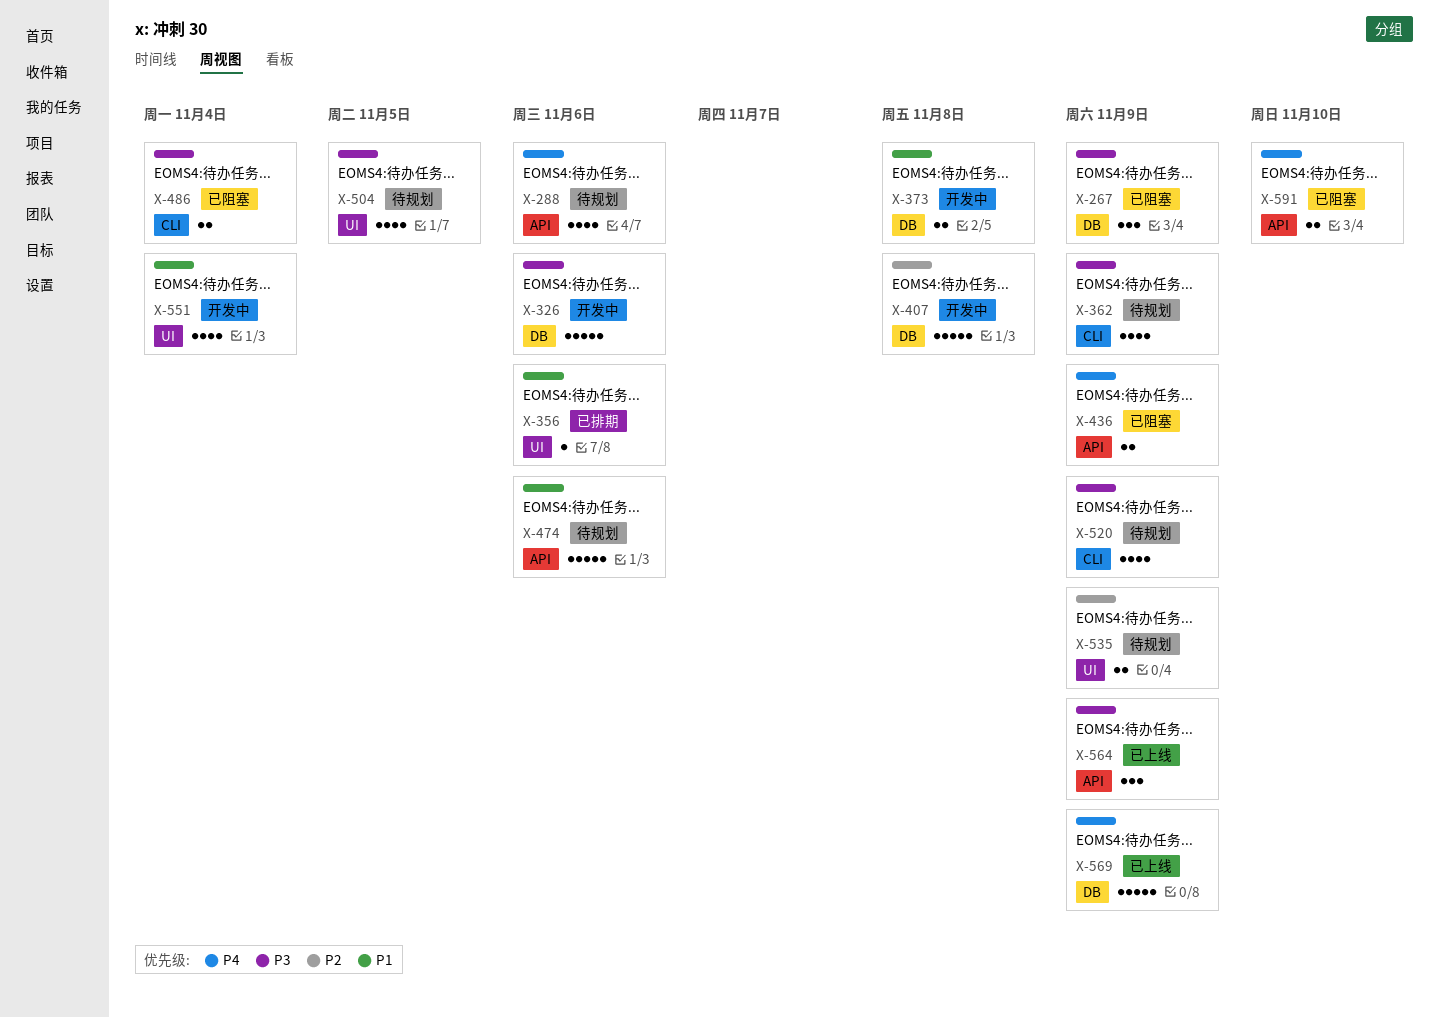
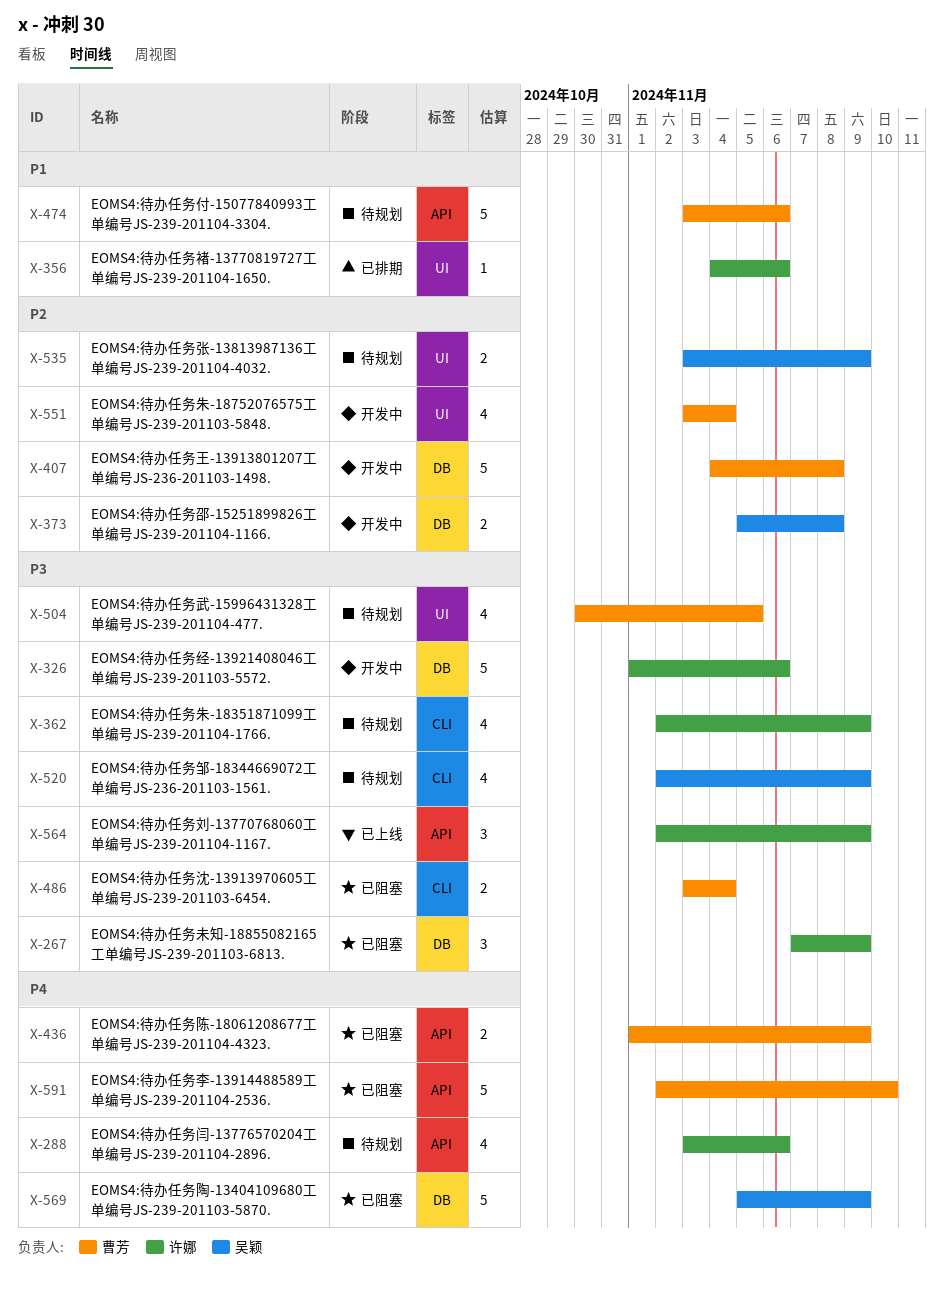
X-373, priority: P1 -> P2
X-551, priority: P1 -> P2
X-569, status: 已上线 -> 已阻塞
X-591, estimate: 2 -> 5

